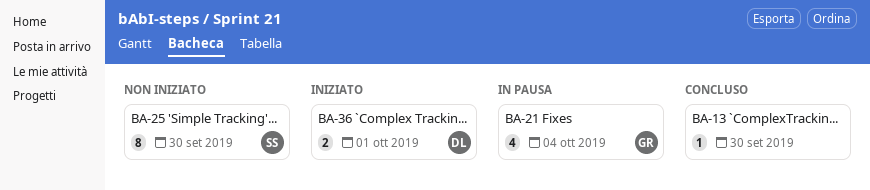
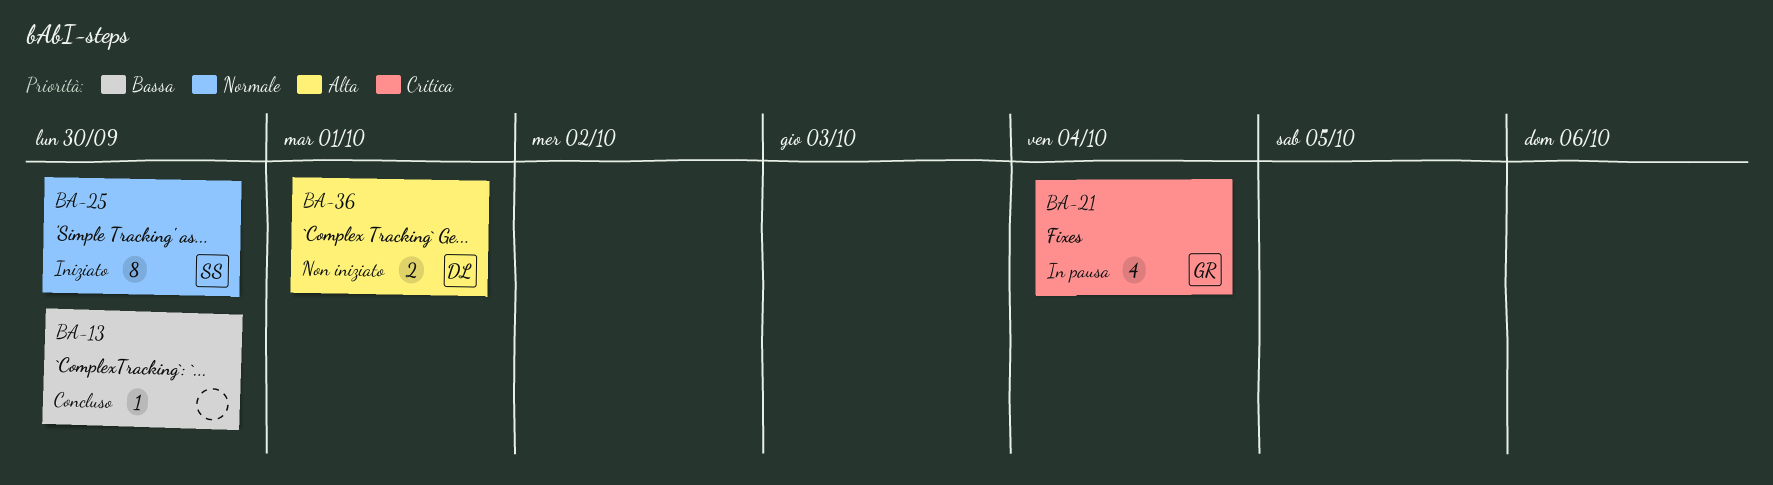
BA-25, status: Non iniziato -> Iniziato
BA-36, status: Iniziato -> Non iniziato

